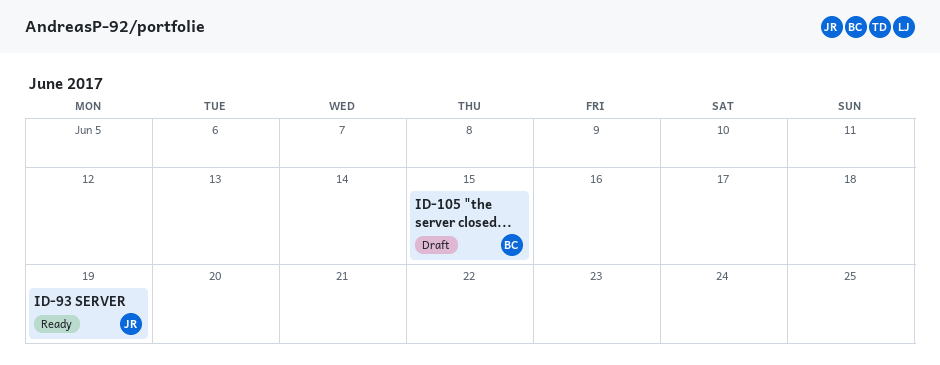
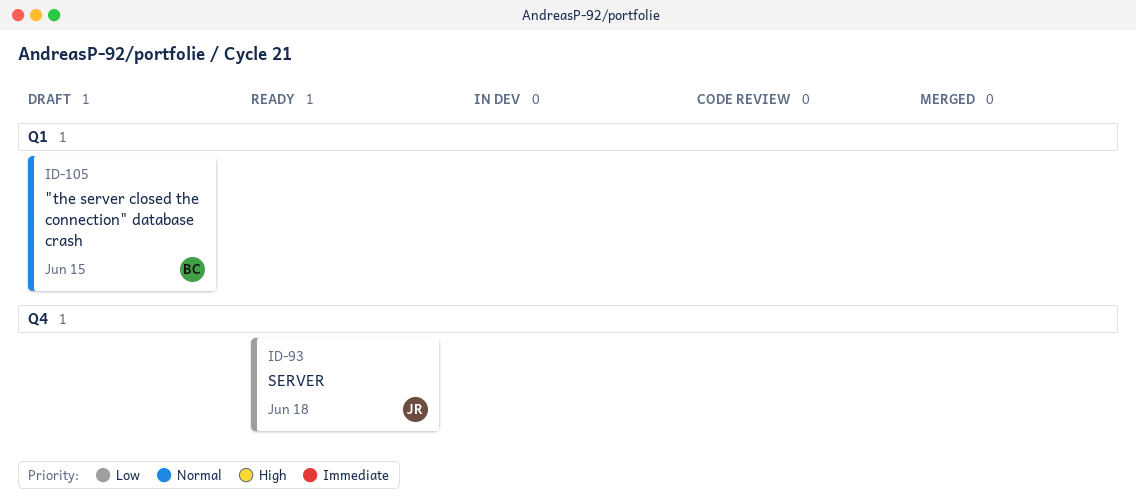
ID-93, due: Jun 19 -> Jun 18

